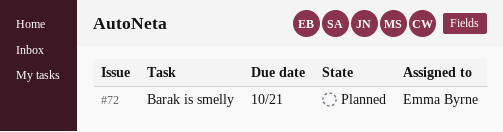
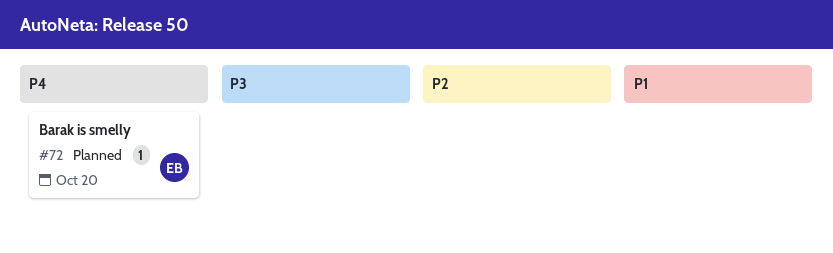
#72, due: Oct 21 -> Oct 20

